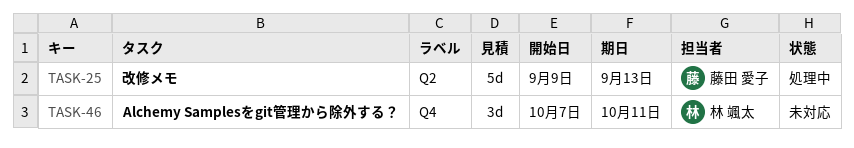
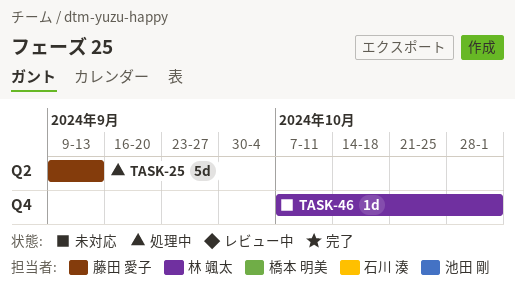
TASK-46, estimate: 3d -> 1d
TASK-46, due: Oct 11 -> Nov 1

